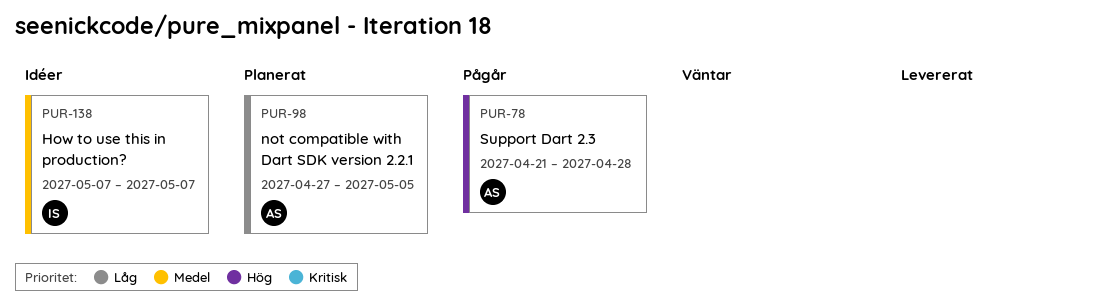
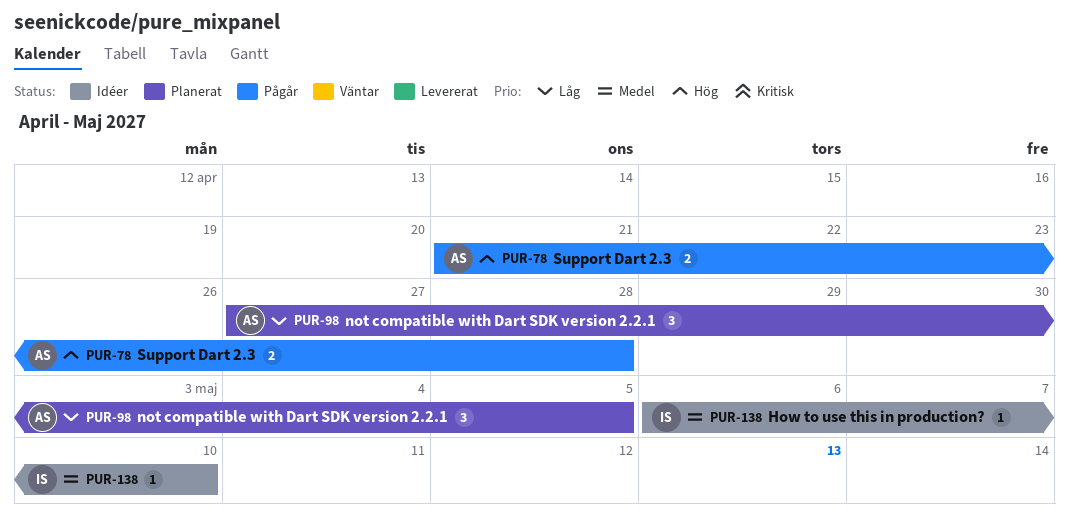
PUR-138, start: May 7 -> May 6
PUR-138, due: May 7 -> May 10

